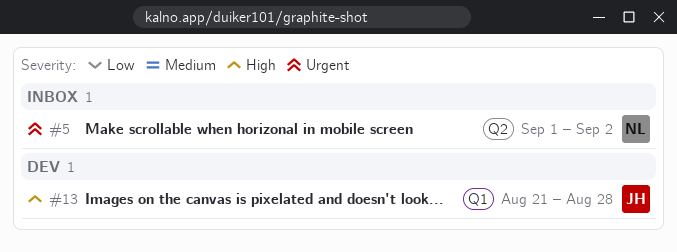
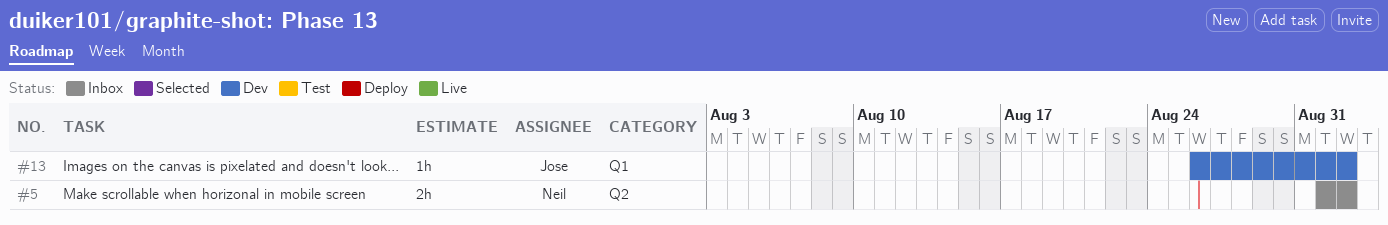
#13, start: Aug 21 -> Aug 26
#13, due: Aug 28 -> Sep 2

